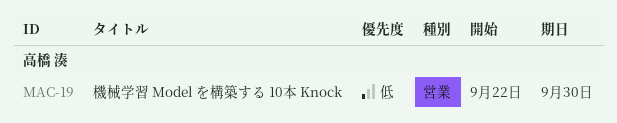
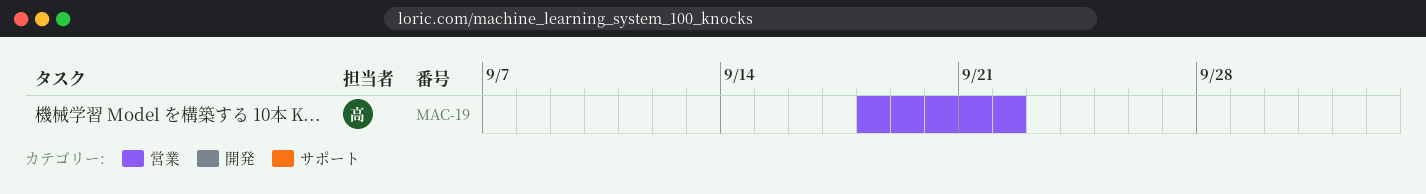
MAC-19, start: Sep 22 -> Sep 18
MAC-19, due: Sep 30 -> Sep 22

